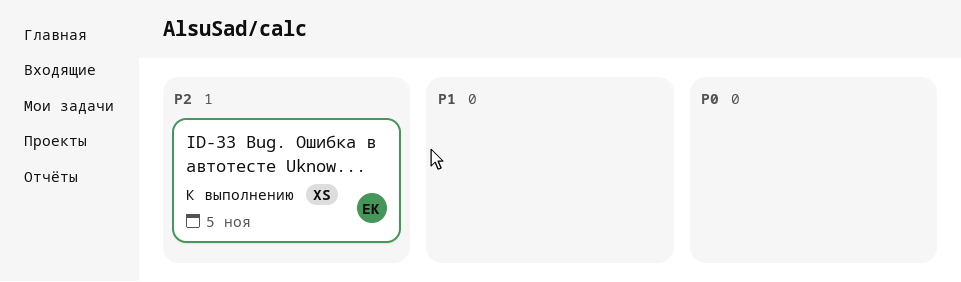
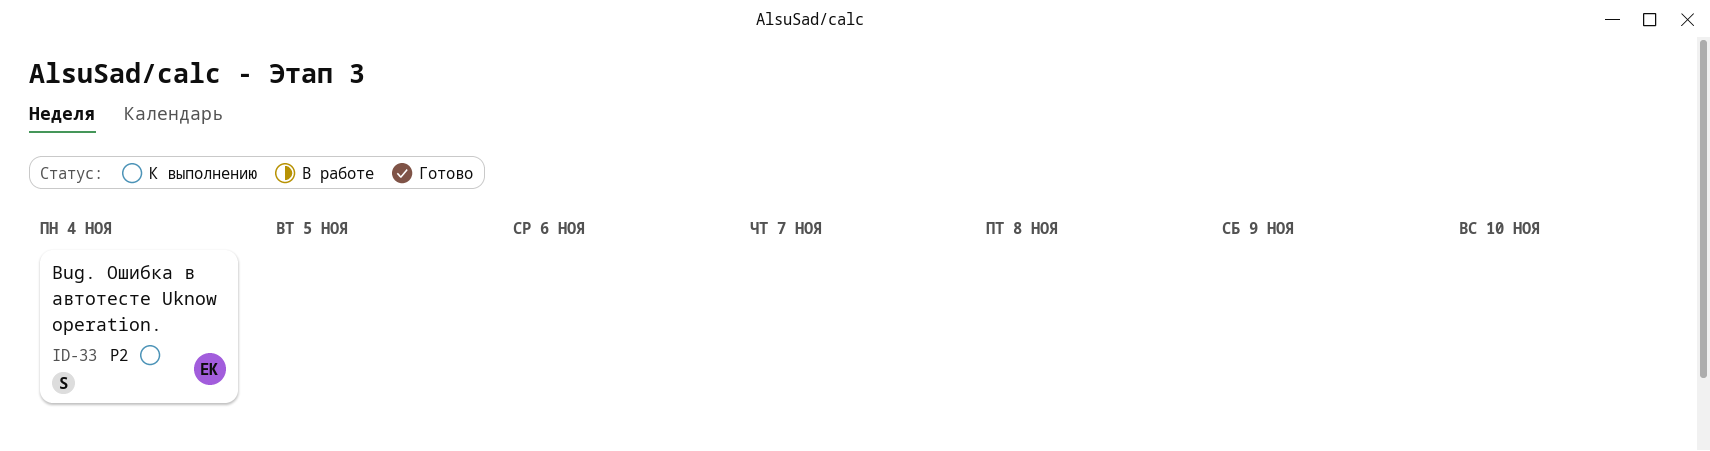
ID-33, estimate: XS -> S
ID-33, due: Nov 5 -> Nov 4

